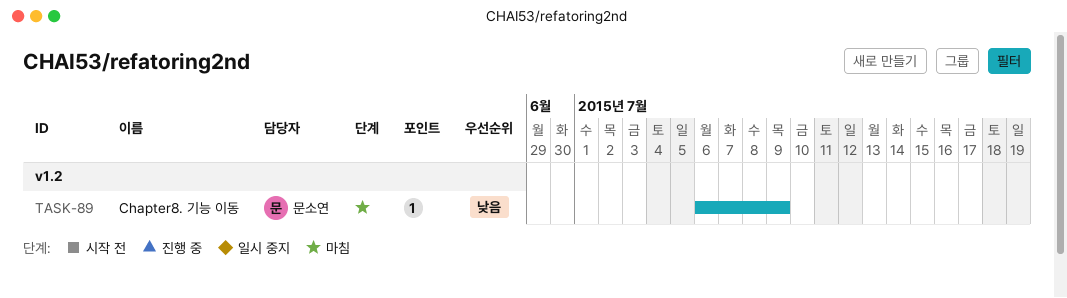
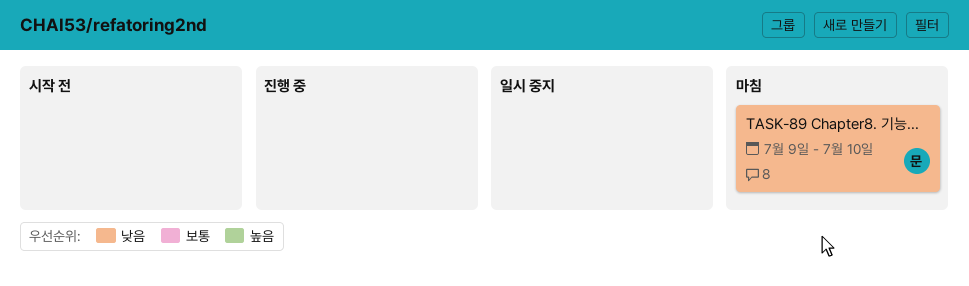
TASK-89, start: Jul 6 -> Jul 9
TASK-89, due: Jul 9 -> Jul 10

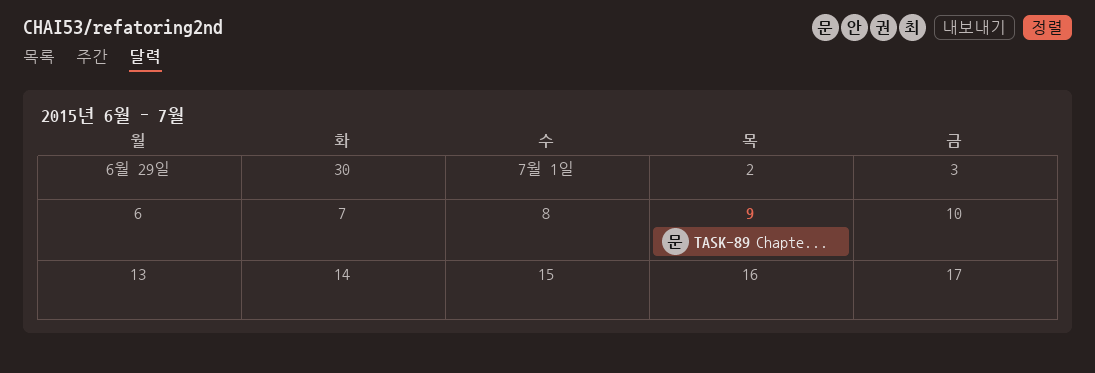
TASK-89, due: Jul 10 -> Jul 9

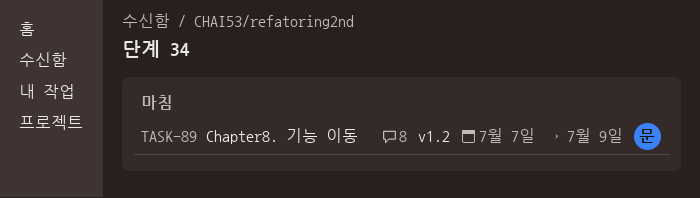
TASK-89, start: Jul 9 -> Jul 7

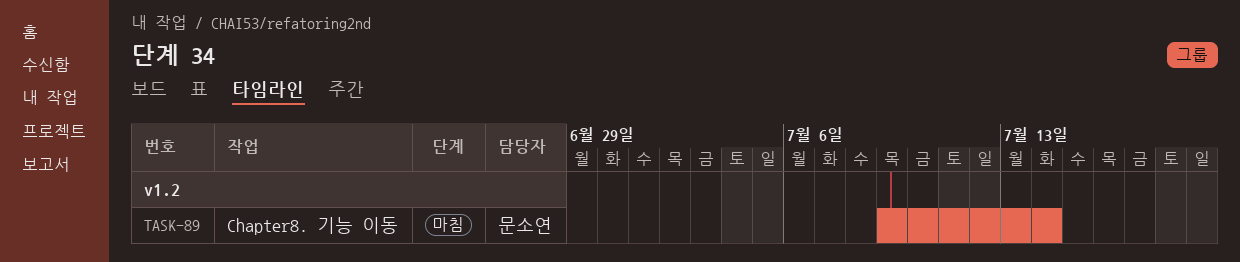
TASK-89, start: Jul 7 -> Jul 9
TASK-89, due: Jul 9 -> Jul 14

